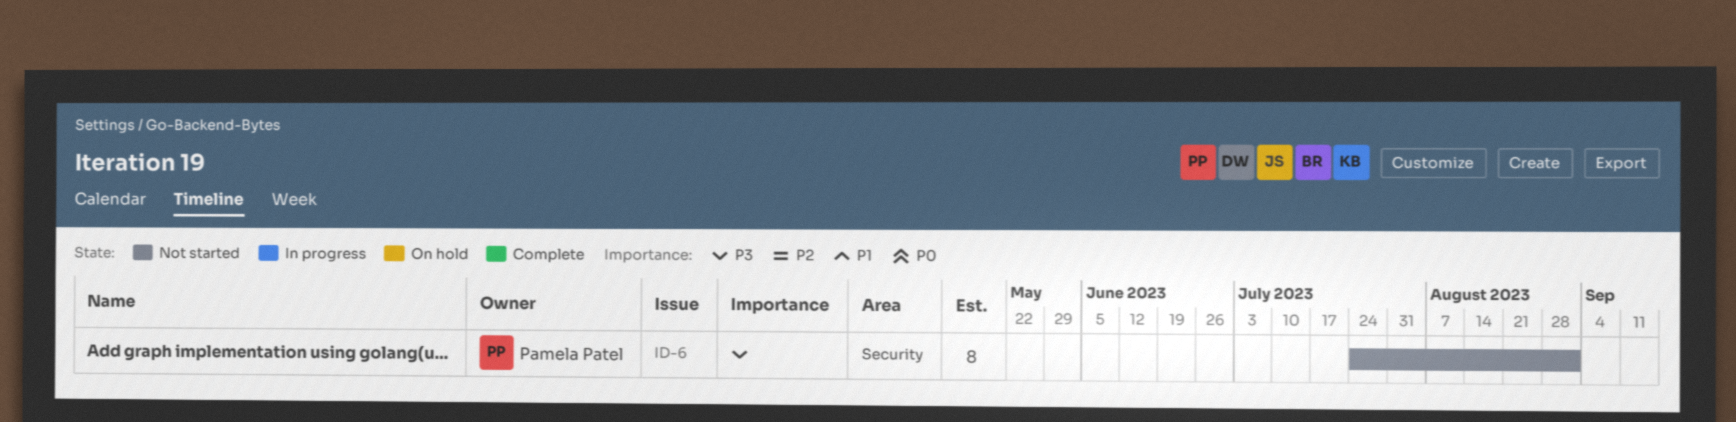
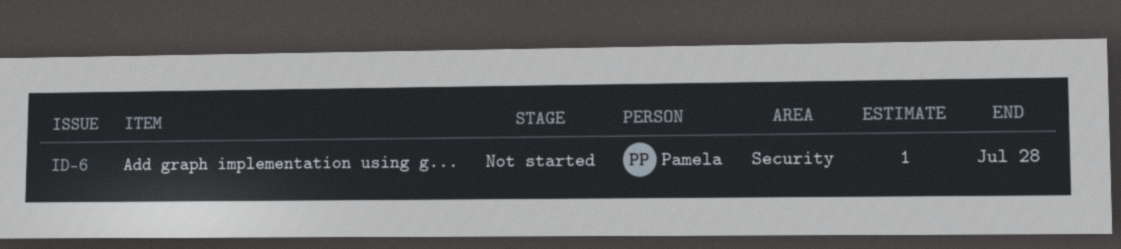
ID-6, estimate: 8 -> 1
ID-6, due: Sep 1 -> Jul 28

